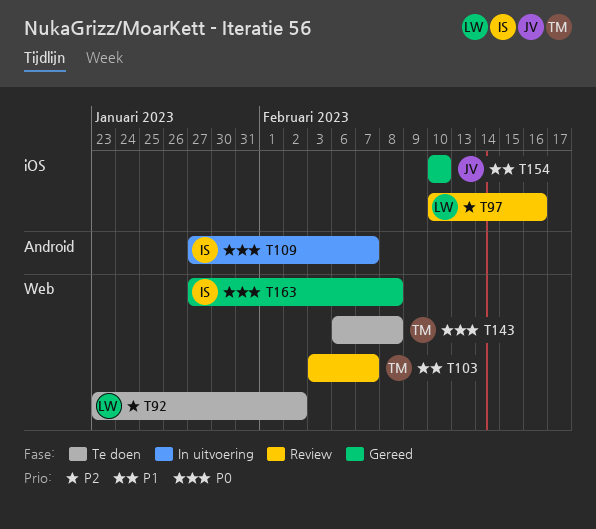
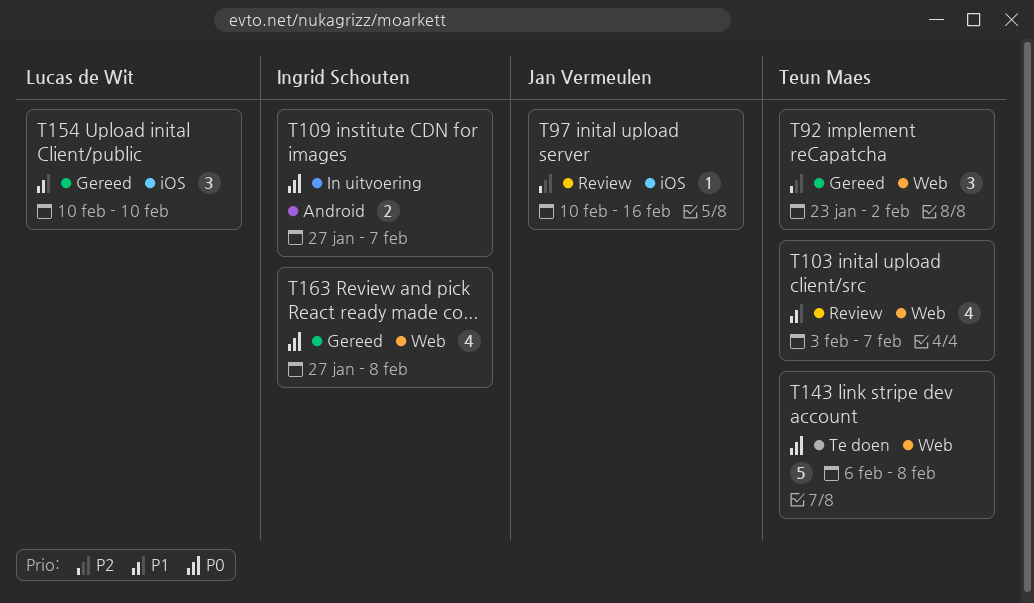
T92, status: Te doen -> Gereed
T92, owner: Lucas de Wit -> Teun Maes
T97, owner: Lucas de Wit -> Jan Vermeulen
T154, owner: Jan Vermeulen -> Lucas de Wit

